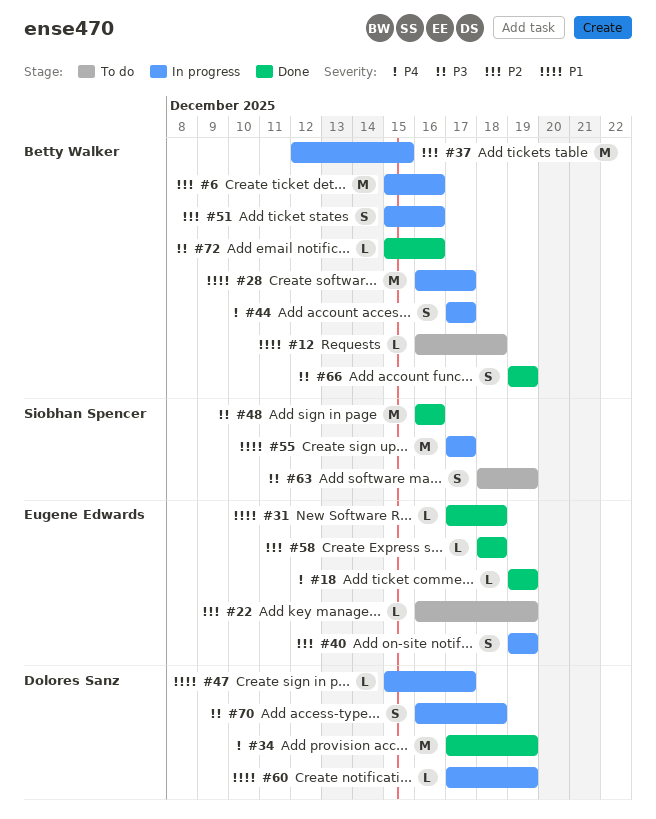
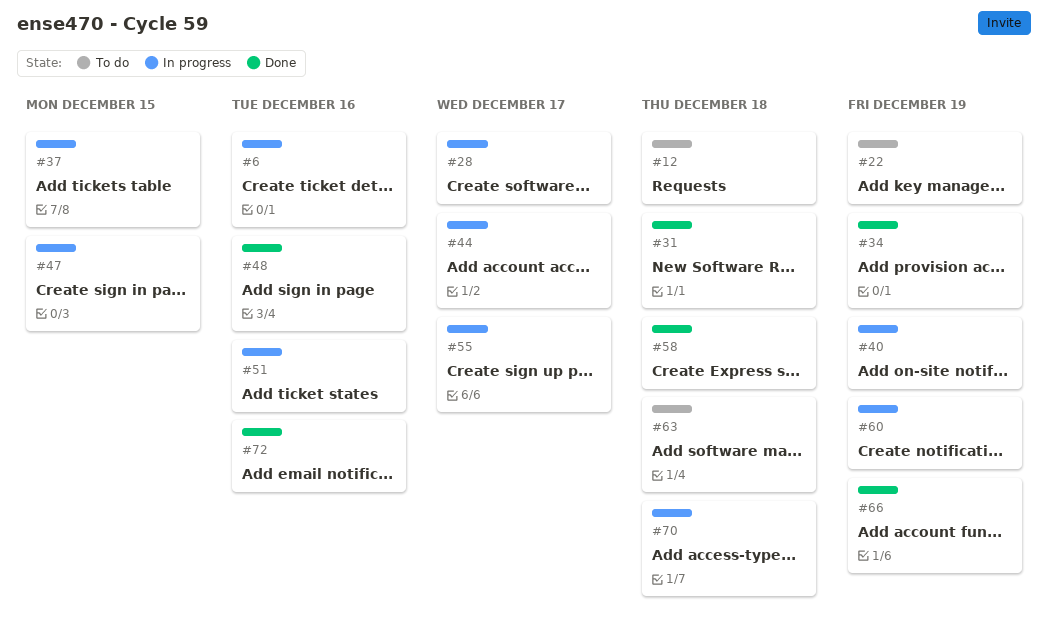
#18: present -> none
#47, due: Dec 17 -> Dec 15
#63, due: Dec 19 -> Dec 18

